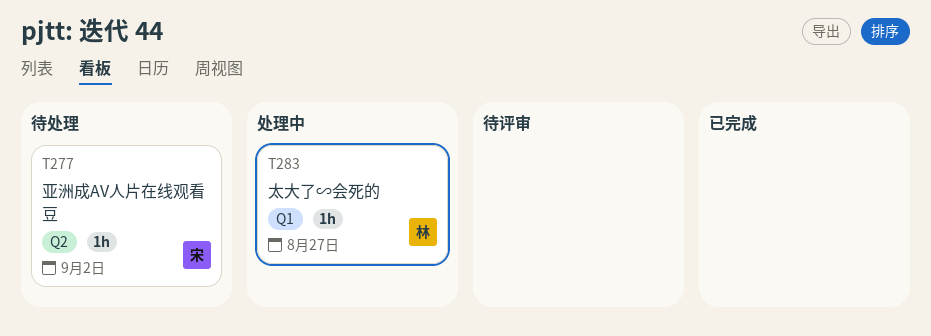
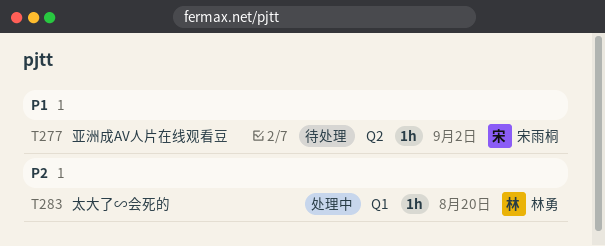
T283, due: Aug 27 -> Aug 20

